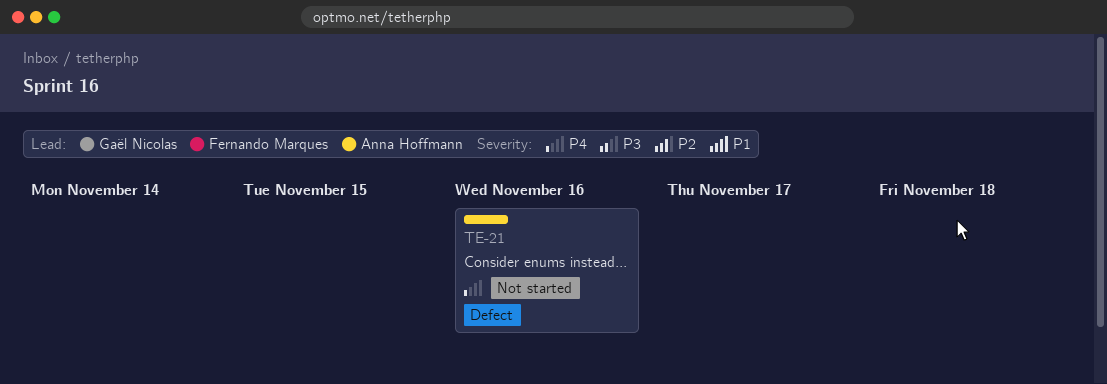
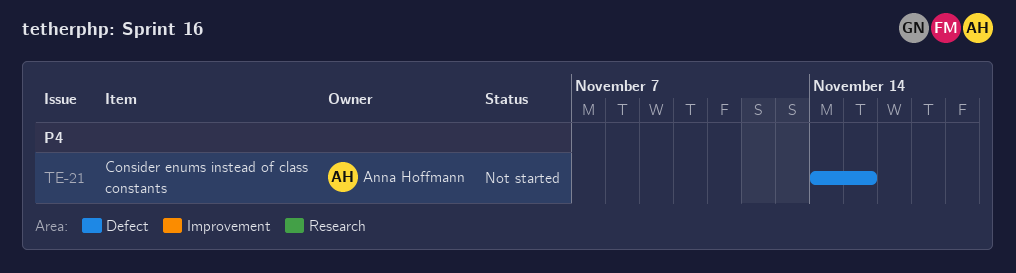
TE-21, due: Nov 16 -> Nov 15

